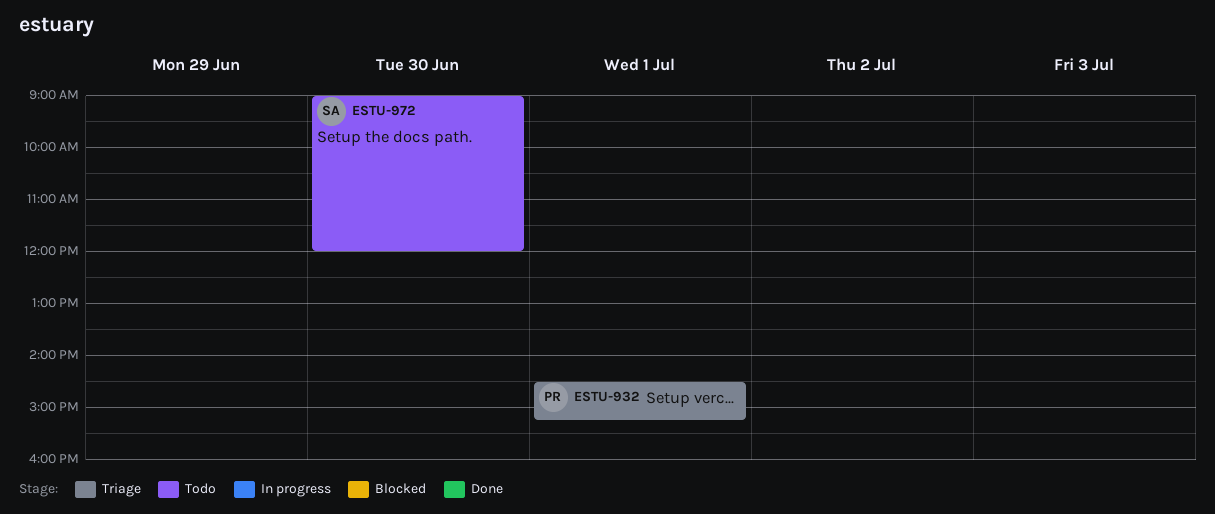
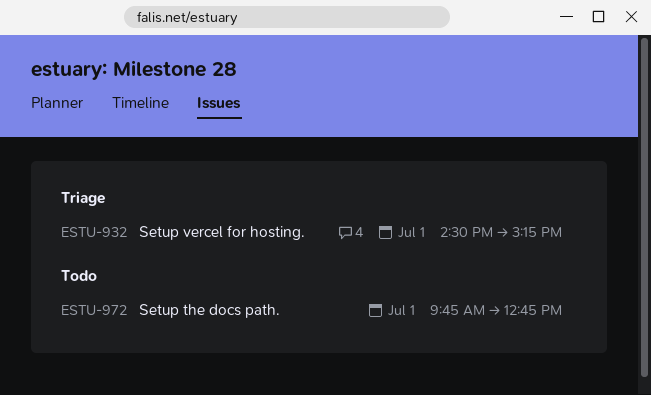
ESTU-972, day: Jun 30 -> Jul 1
ESTU-972, begins: 09:00 -> 09:45
ESTU-972, ends: 12:00 -> 12:45

